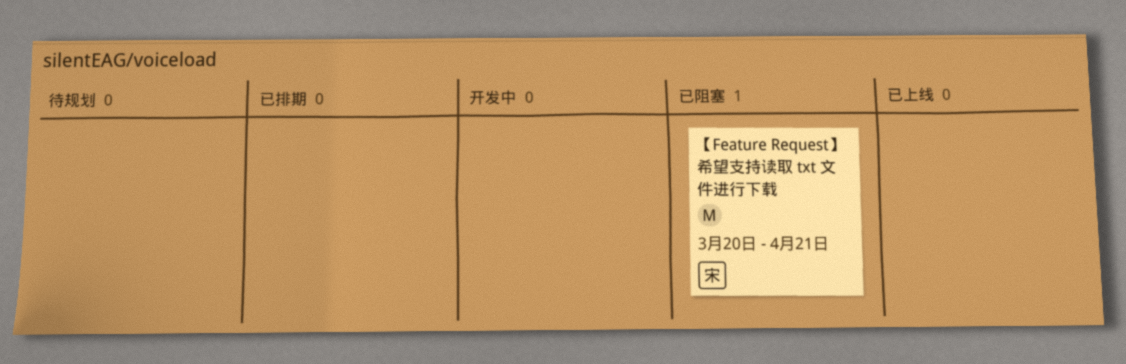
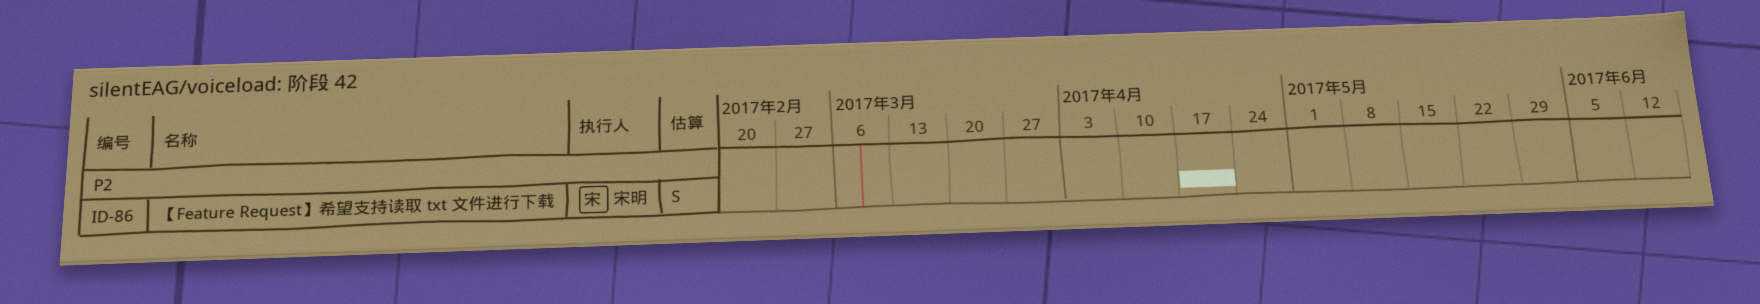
【Feature Request】希望支持读取 txt 文件进行下载, estimate: M -> S
【Feature Request】希望支持读取 txt 文件进行下载, start: Mar 20 -> Apr 17

